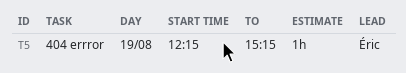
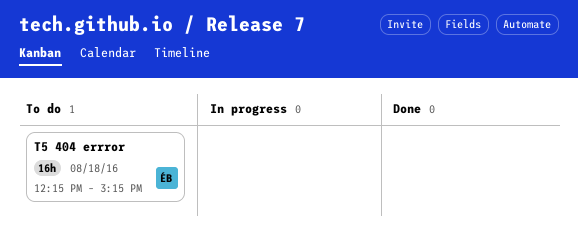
T5, estimate: 1h -> 16h
T5, day: Aug 19 -> Aug 18

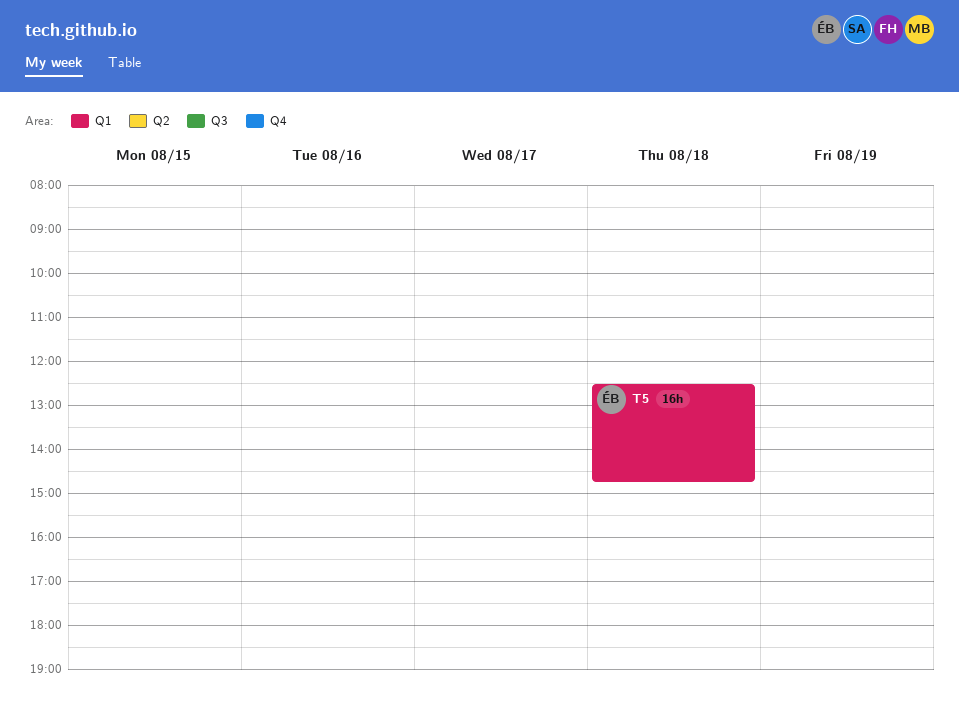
T5, begins: 12:15 -> 12:30
T5, ends: 15:15 -> 14:45

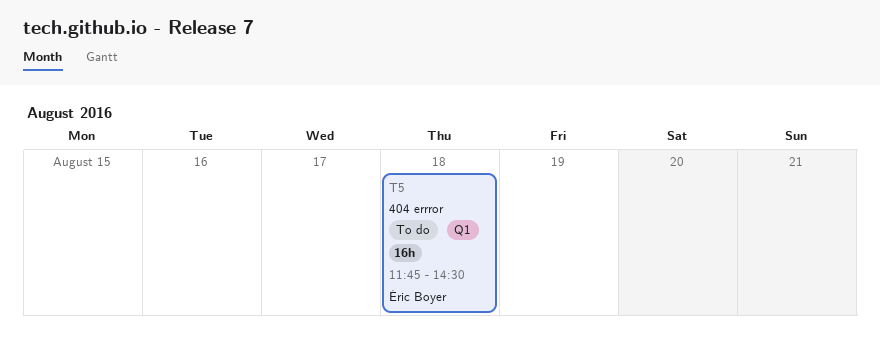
T5, begins: 12:30 -> 11:45
T5, ends: 14:45 -> 14:30

